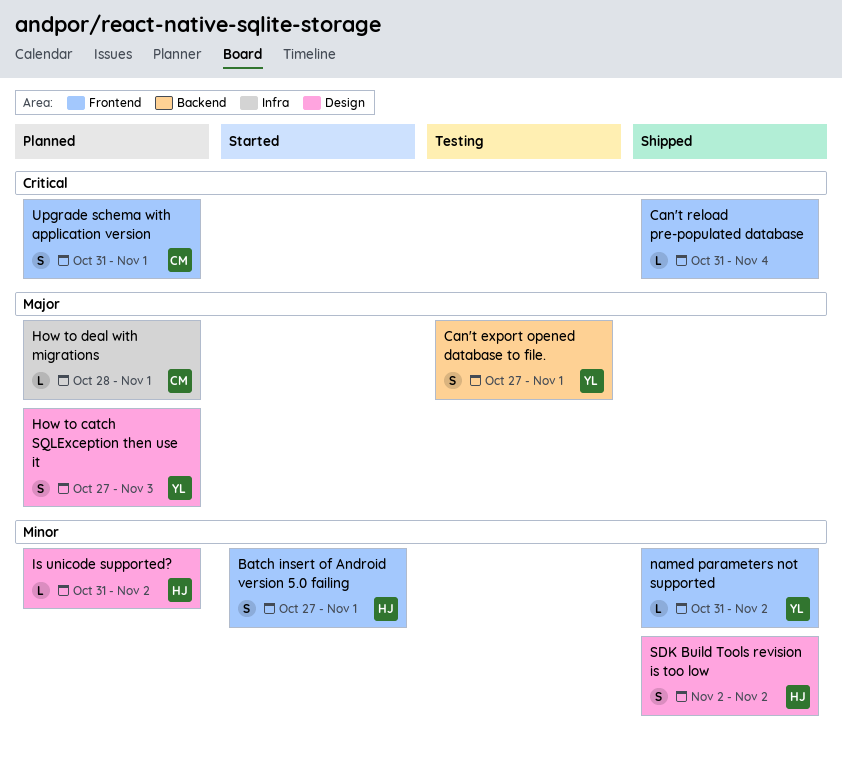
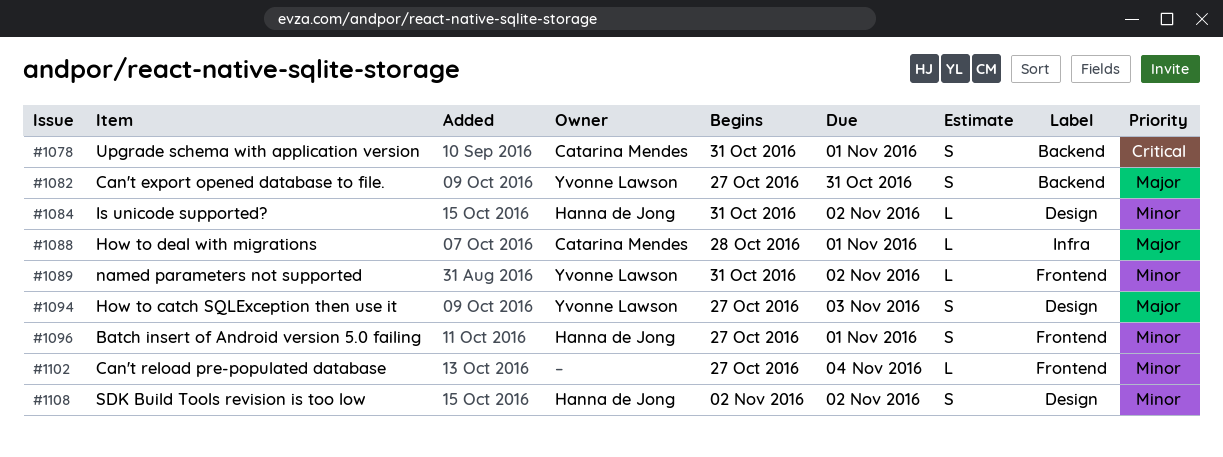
Can't export opened database to file., due: Nov 1 -> Oct 31
Can't reload pre-populated database, priority: Critical -> Minor
Can't reload pre-populated database, start: Oct 31 -> Oct 27
Upgrade schema with application version, label: Frontend -> Backend

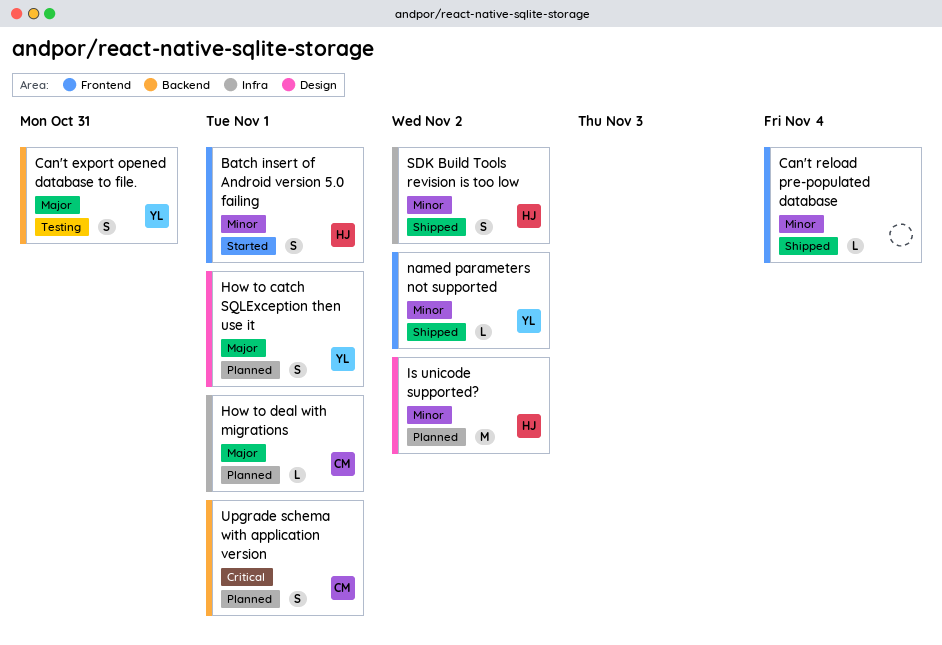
How to catch SQLException then use it, due: Nov 3 -> Nov 1
Is unicode supported?, estimate: L -> M
SDK Build Tools revision is too low, label: Design -> Infra

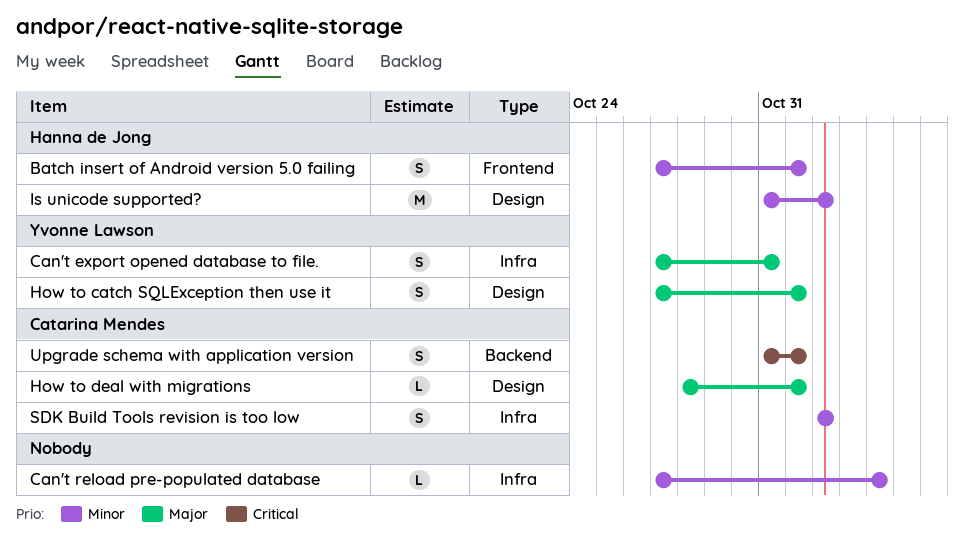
Can't export opened database to file., label: Backend -> Infra
Can't reload pre-populated database, label: Frontend -> Infra
How to deal with migrations, label: Infra -> Design
named parameters not supported: present -> none
SDK Build Tools revision is too low, owner: Hanna de Jong -> Catarina Mendes

